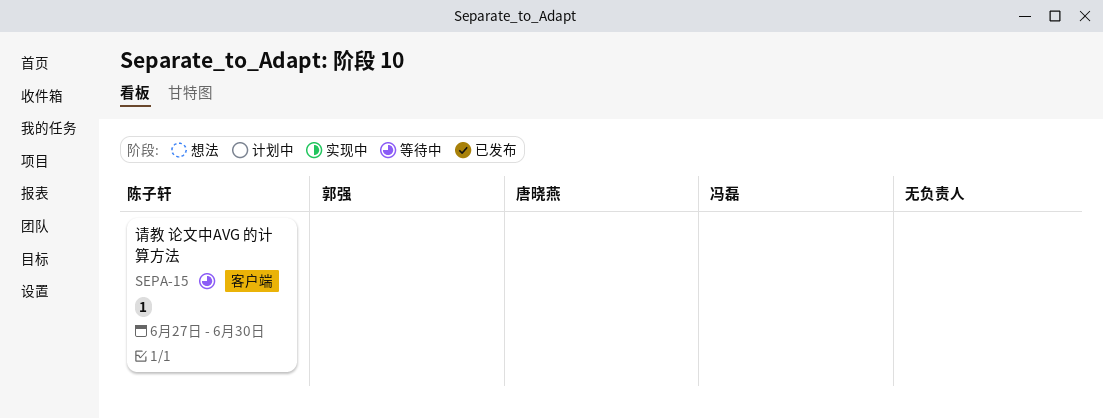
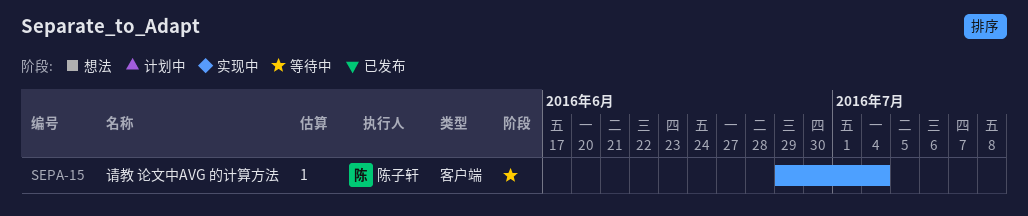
SEPA-15, start: Jun 27 -> Jun 29
SEPA-15, due: Jun 30 -> Jul 4

